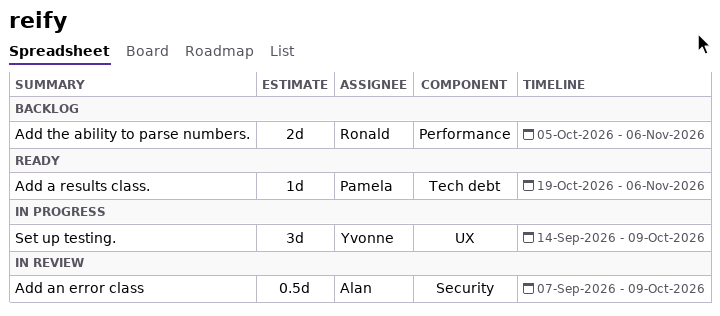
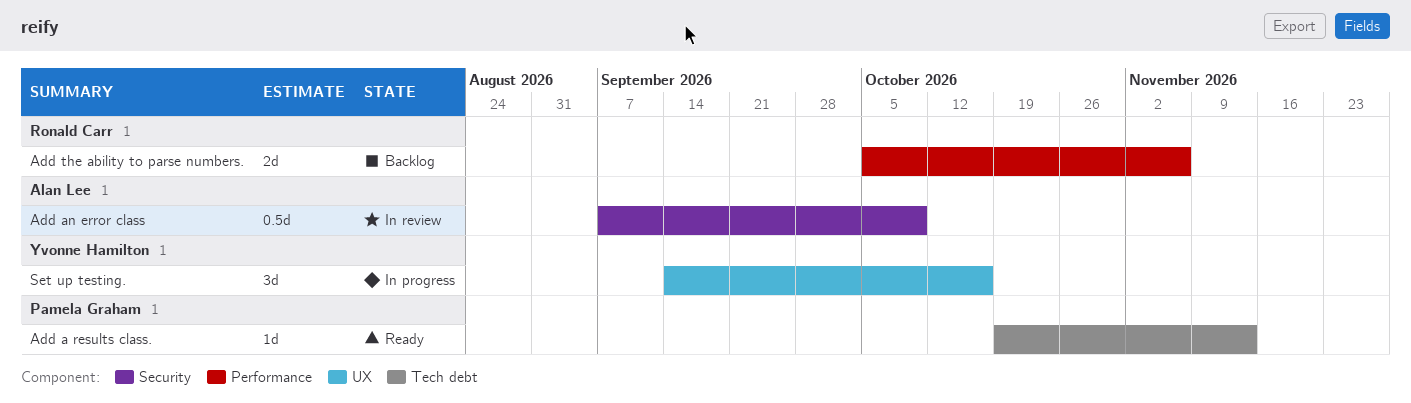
Add a results class., due: Nov 6 -> Nov 13
Set up testing., due: Oct 9 -> Oct 16

